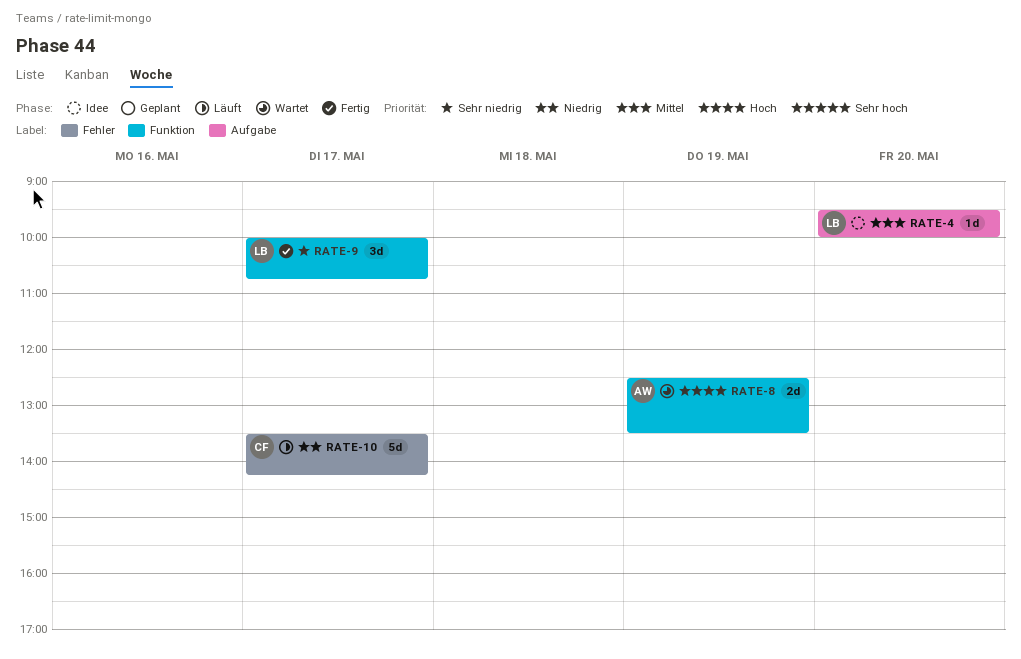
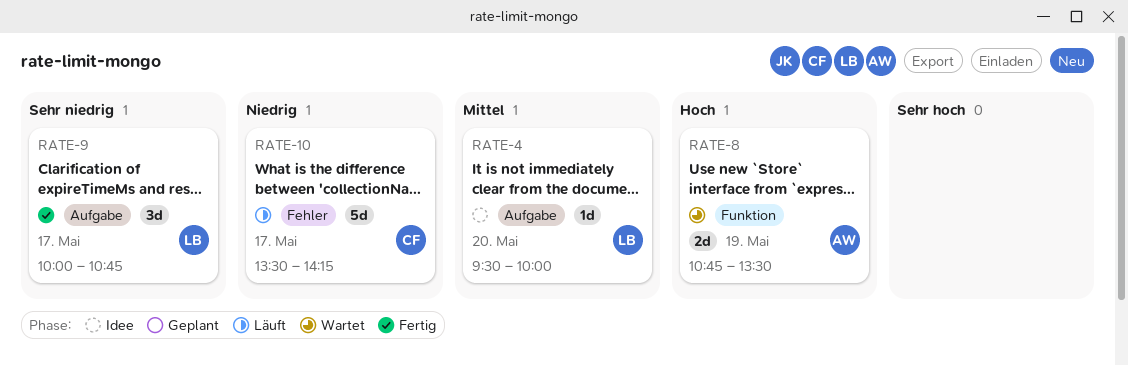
RATE-8, begins: 12:30 -> 10:45
RATE-9, label: Funktion -> Aufgabe

